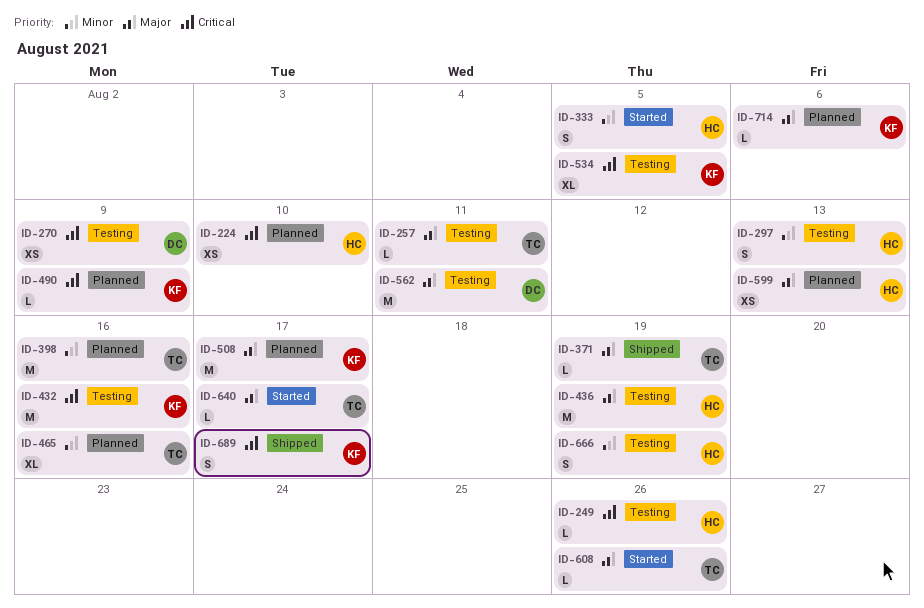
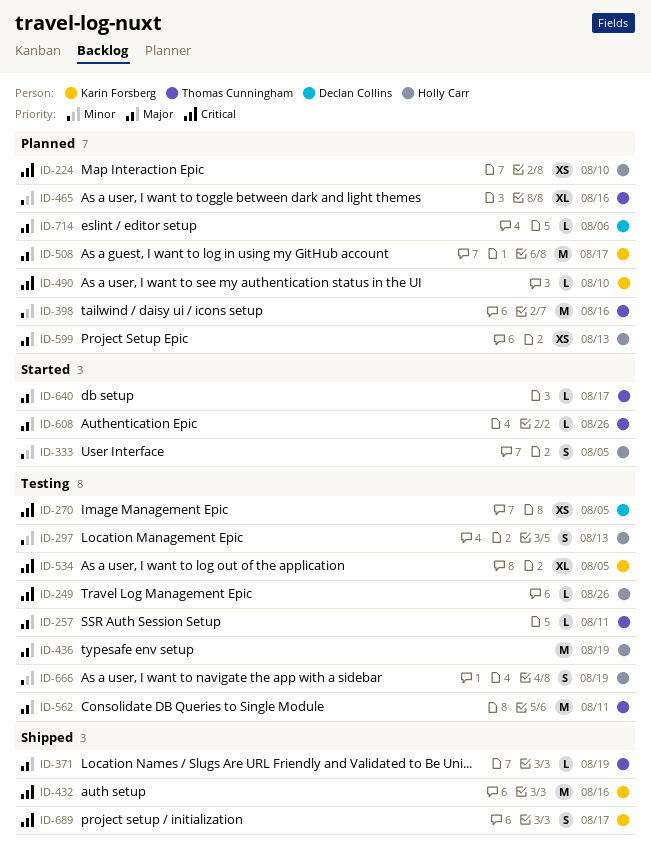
ID-270, due: Aug 9 -> Aug 5
ID-432, status: Testing -> Shipped
ID-490, due: Aug 9 -> Aug 10
ID-562, owner: Declan Collins -> Thomas Cunningham
ID-714, owner: Karin Forsberg -> Declan Collins

